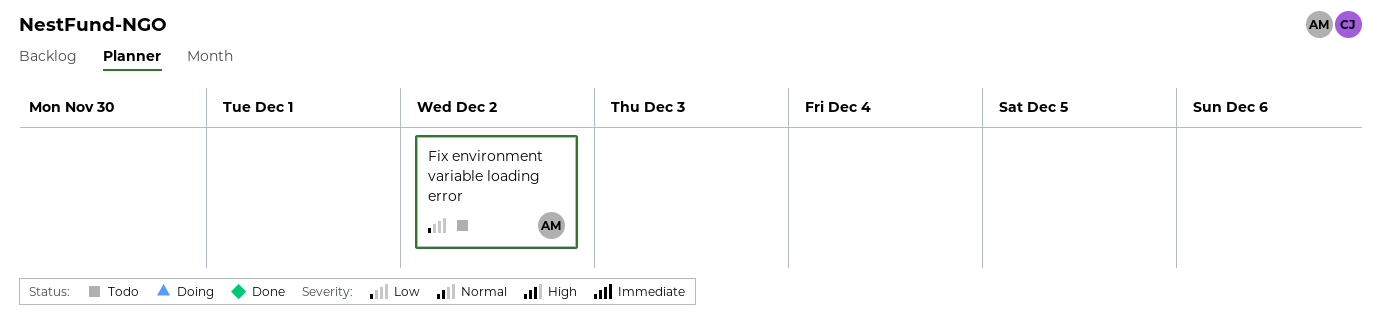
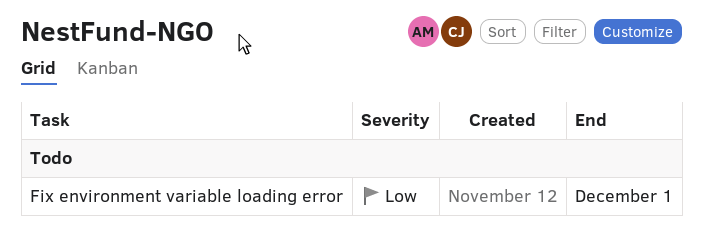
Fix environment variable loading error, due: Dec 2 -> Dec 1

